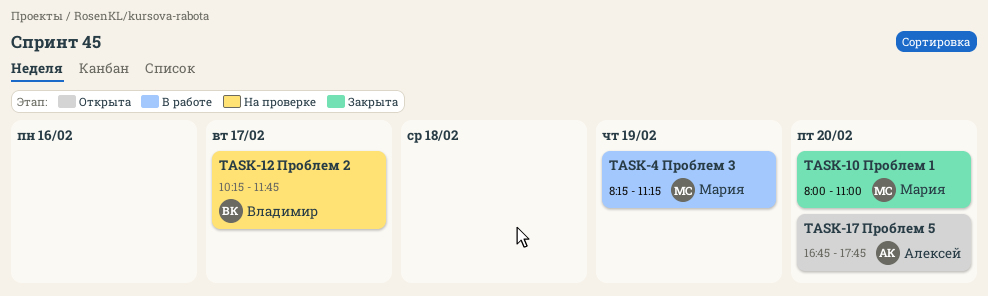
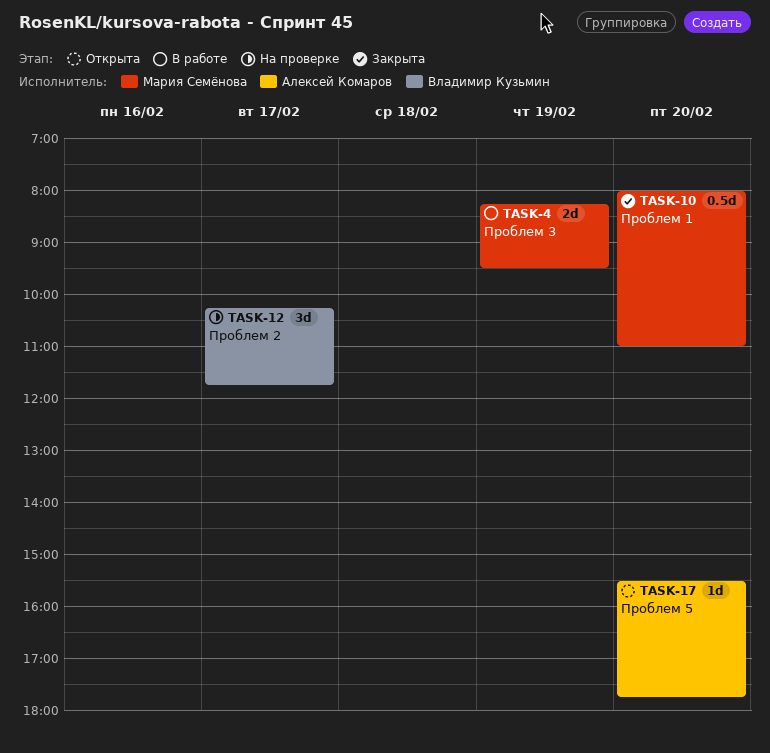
TASK-4, ends: 11:15 -> 09:30
TASK-17, begins: 16:45 -> 15:30

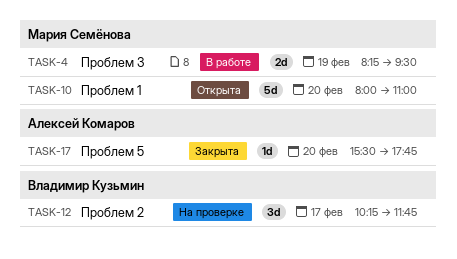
TASK-10, status: Закрыта -> Открыта
TASK-10, estimate: 0.5d -> 5d
TASK-17, status: Открыта -> Закрыта

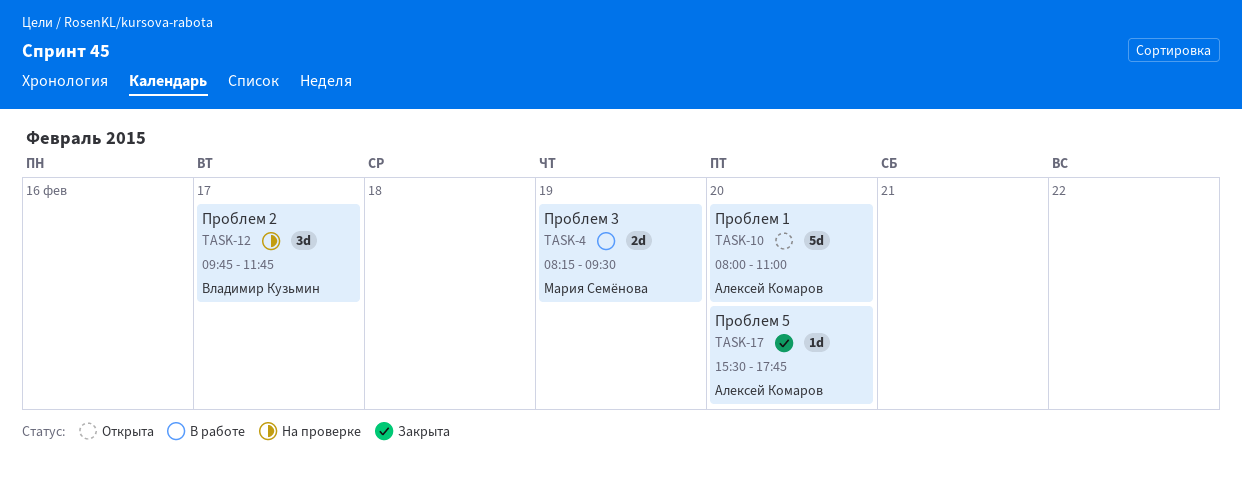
TASK-10, owner: Мария Семёнова -> Алексей Комаров
TASK-12, begins: 10:15 -> 09:45

